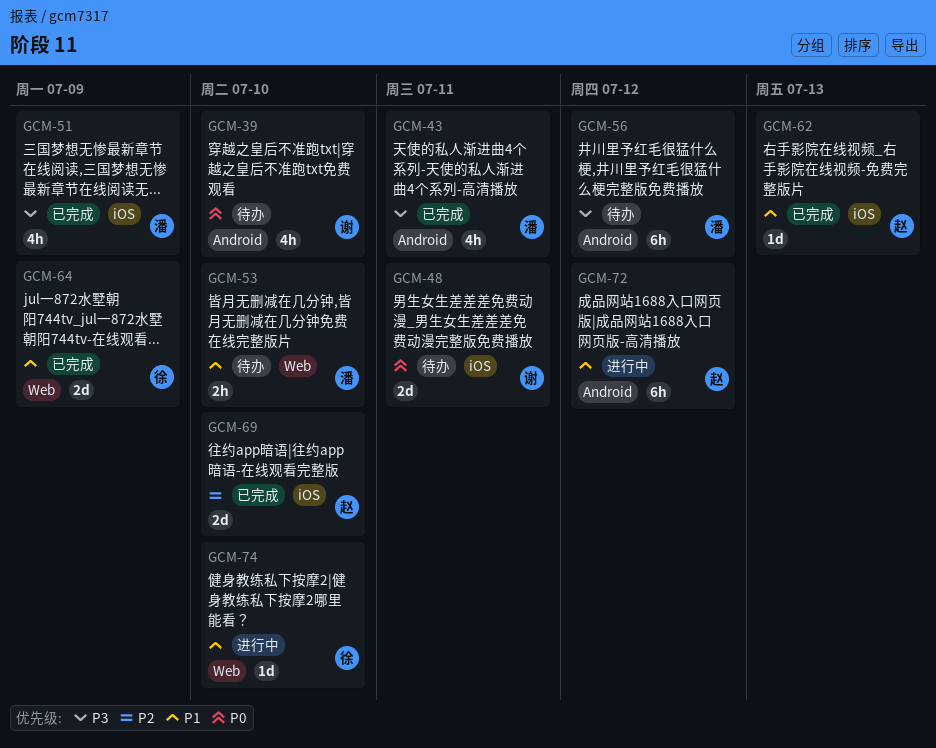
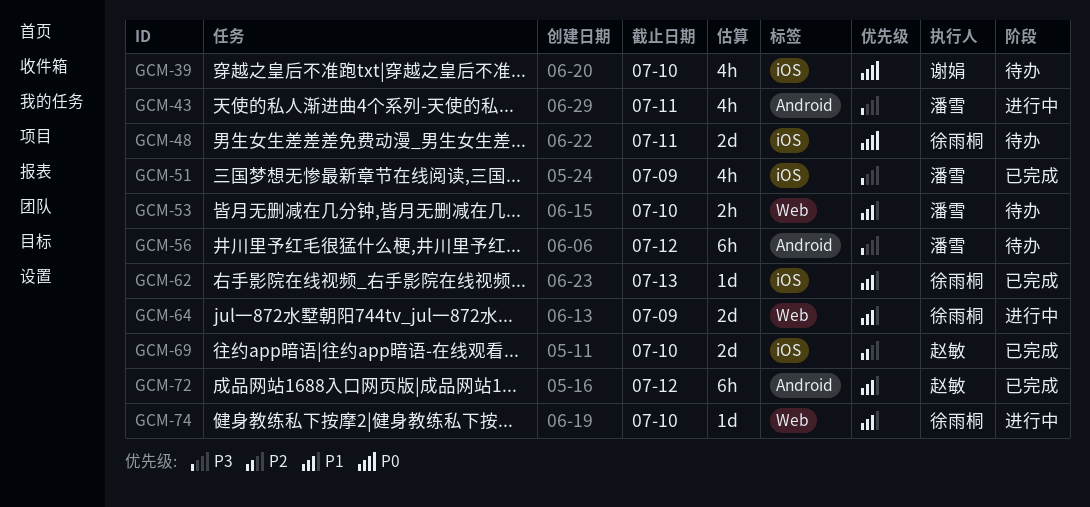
GCM-39, label: Android -> iOS
GCM-43, status: 已完成 -> 进行中
GCM-48, owner: 谢娟 -> 徐雨桐
GCM-62, owner: 赵敏 -> 徐雨桐
GCM-64, status: 已完成 -> 进行中
GCM-72, status: 进行中 -> 已完成

